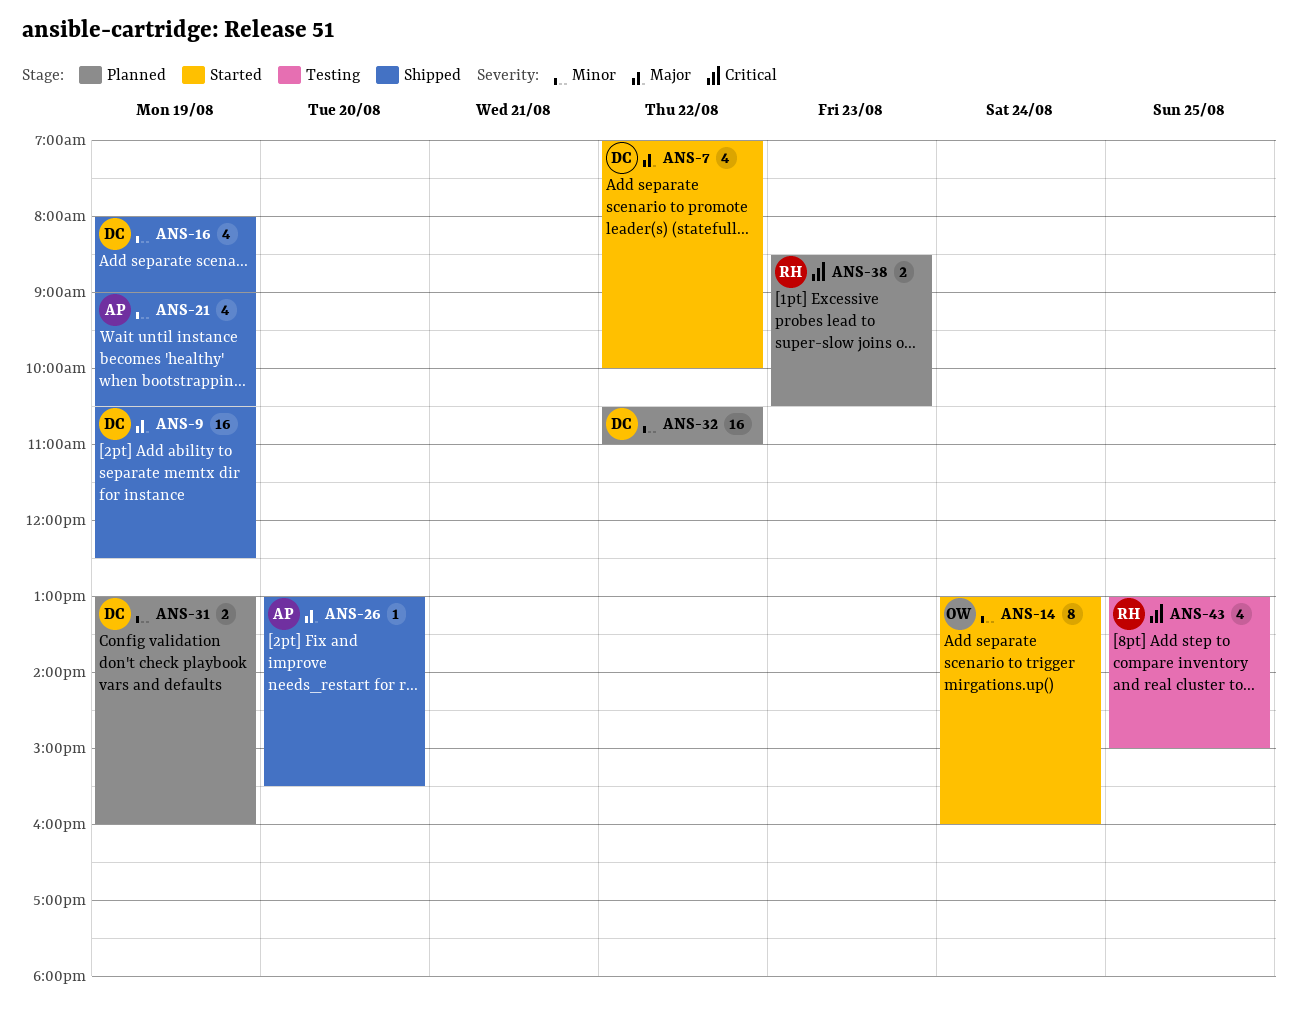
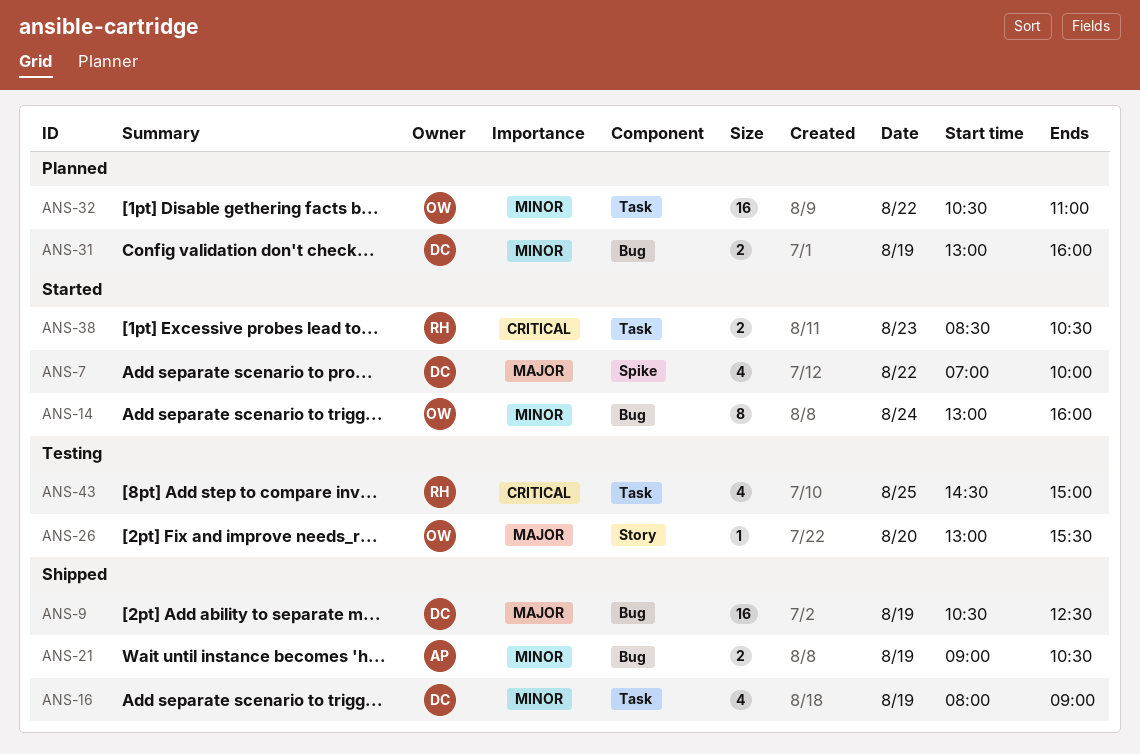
ANS-21, estimate: 4 -> 2
ANS-26, status: Shipped -> Testing
ANS-26, owner: AP -> OW
ANS-32, owner: DC -> OW
ANS-38, status: Planned -> Started
ANS-43, begins: 13:00 -> 14:30

